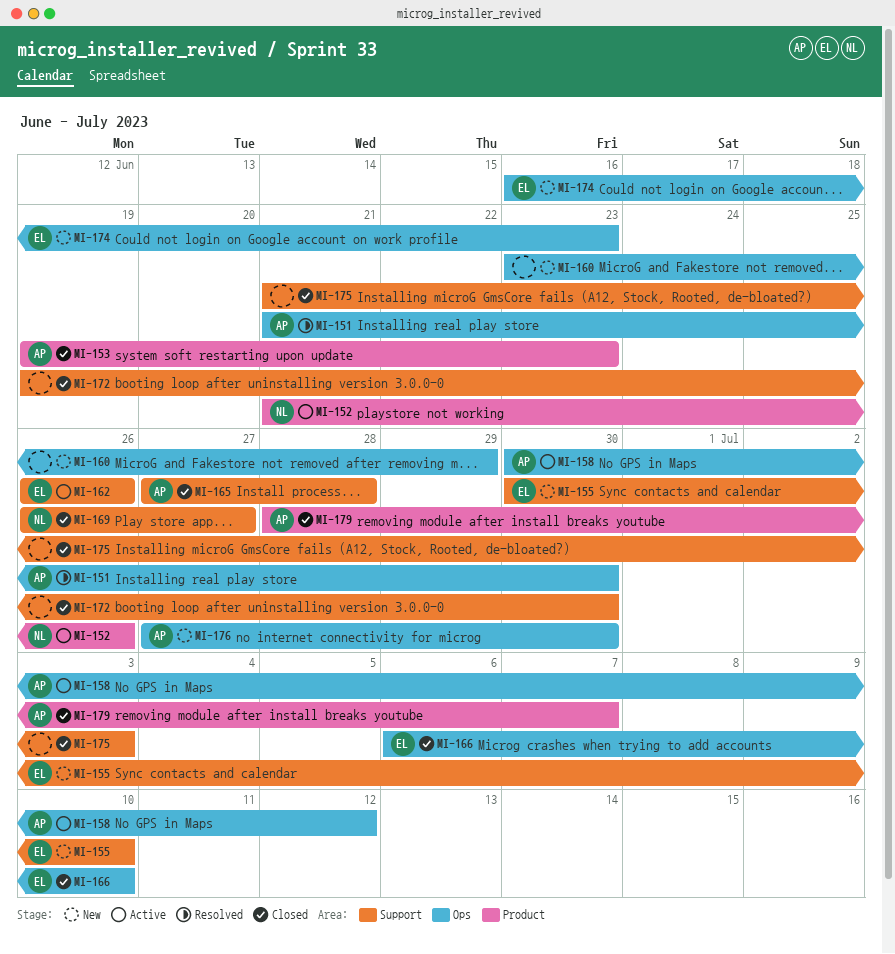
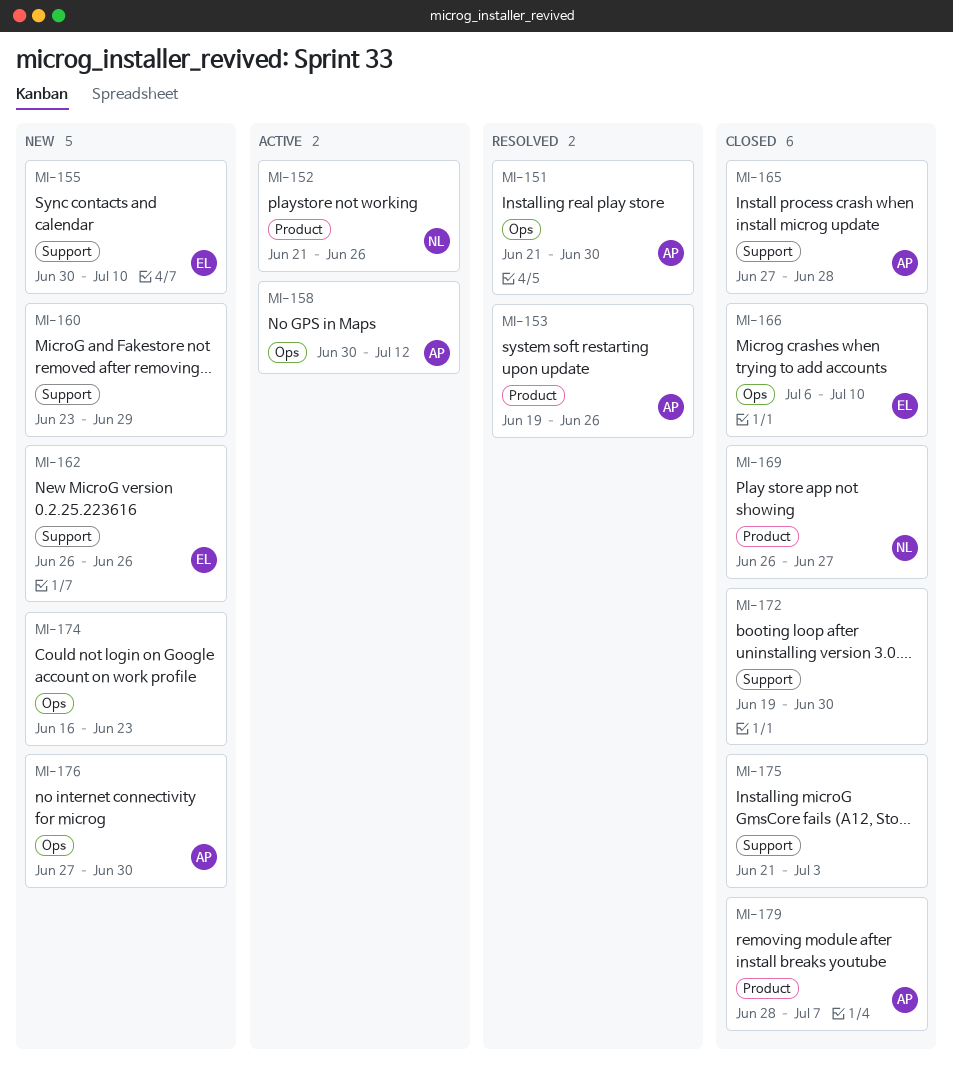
MI-153, status: Closed -> Resolved
MI-153, due: Jun 23 -> Jun 26
MI-160, label: Ops -> Support
MI-162, status: Active -> New
MI-169, label: Support -> Product
MI-174, owner: EL -> none

